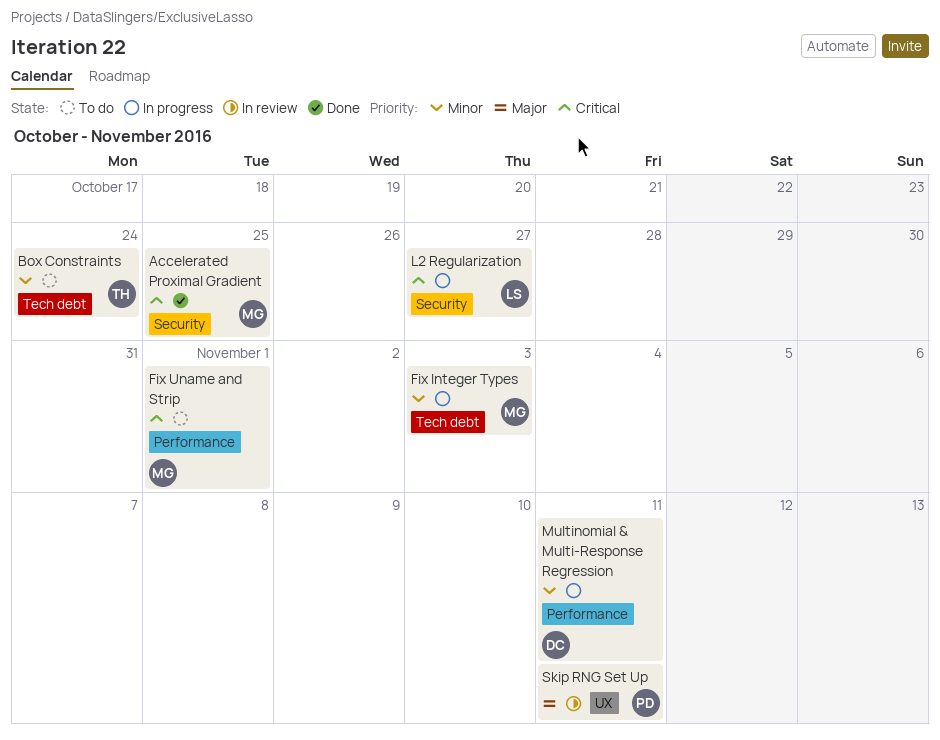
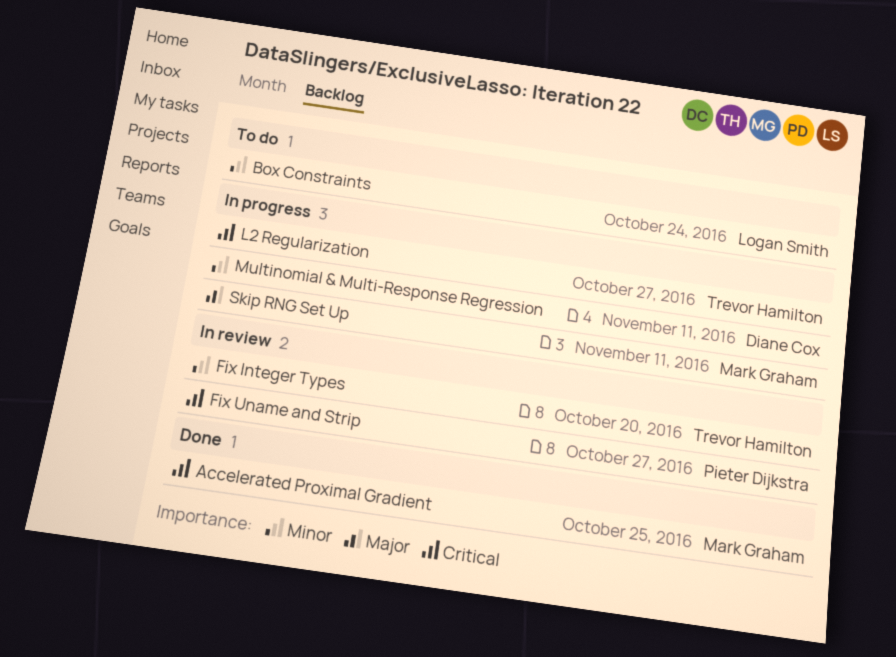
Box Constraints, owner: Trevor Hamilton -> Logan Smith
Fix Integer Types, status: In progress -> In review
Fix Integer Types, owner: Mark Graham -> Trevor Hamilton
Fix Integer Types, due: Nov 3 -> Oct 20
Fix Uname and Strip, status: To do -> In review
Fix Uname and Strip, owner: Mark Graham -> Pieter Dijkstra
Fix Uname and Strip, due: Nov 1 -> Oct 27
L2 Regularization, owner: Logan Smith -> Trevor Hamilton
Skip RNG Set Up, status: In review -> In progress
Skip RNG Set Up, owner: Pieter Dijkstra -> Mark Graham

